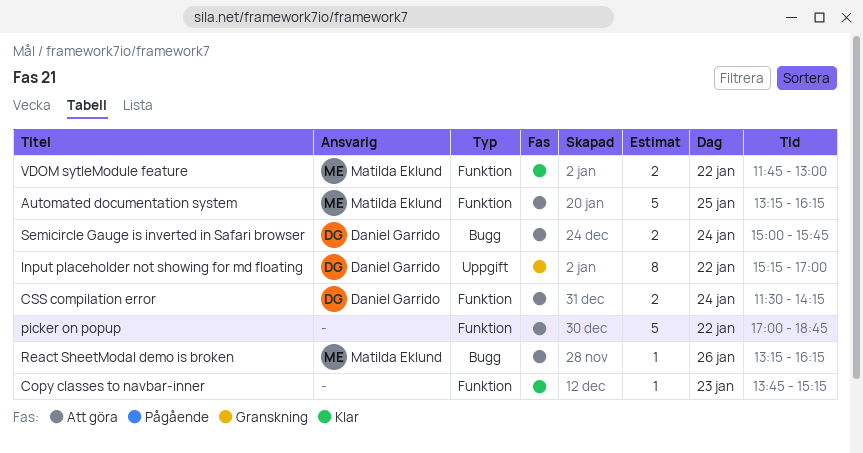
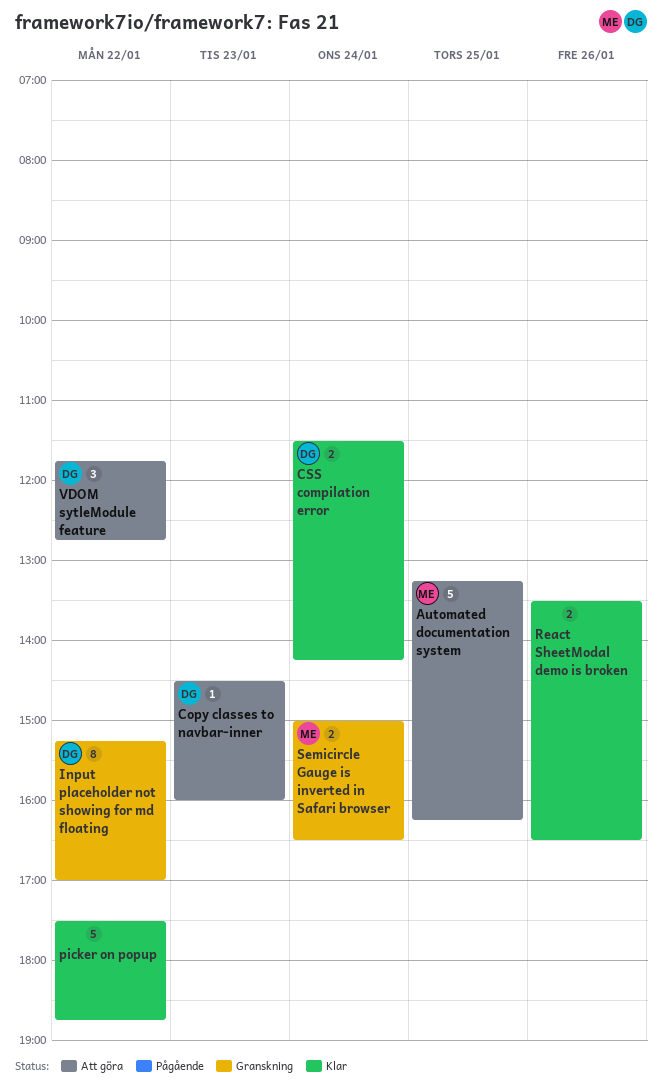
Copy classes to navbar-inner, status: Klar -> Att göra
Copy classes to navbar-inner, owner: none -> Daniel Garrido
Copy classes to navbar-inner, begins: 13:45 -> 14:30
Copy classes to navbar-inner, ends: 15:15 -> 16:00
CSS compilation error, status: Att göra -> Klar
picker on popup, status: Att göra -> Klar
picker on popup, begins: 17:00 -> 17:30
React SheetModal demo is broken, status: Att göra -> Klar
React SheetModal demo is broken, owner: Matilda Eklund -> none
React SheetModal demo is broken, estimate: 1 -> 2
React SheetModal demo is broken, begins: 13:15 -> 13:30
React SheetModal demo is broken, ends: 16:15 -> 16:30
Semicircle Gauge is inverted in Safari browser, status: Att göra -> Granskning
Semicircle Gauge is inverted in Safari browser, owner: Daniel Garrido -> Matilda Eklund
Semicircle Gauge is inverted in Safari browser, ends: 15:45 -> 16:30
VDOM sytleModule feature, status: Klar -> Att göra
VDOM sytleModule feature, owner: Matilda Eklund -> Daniel Garrido
VDOM sytleModule feature, estimate: 2 -> 3
VDOM sytleModule feature, ends: 13:00 -> 12:45

